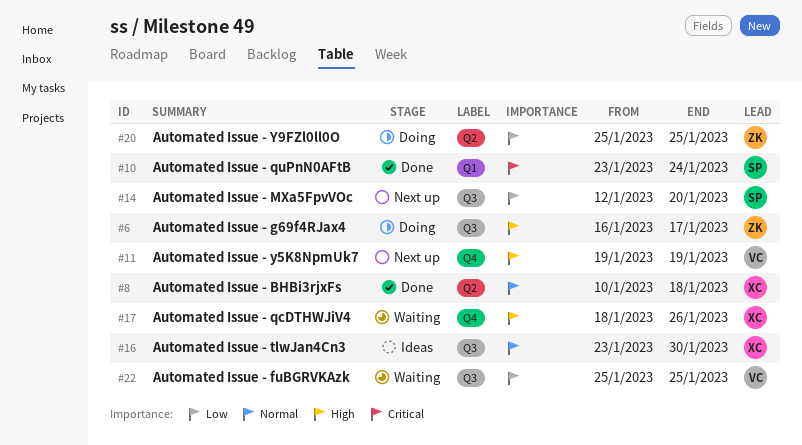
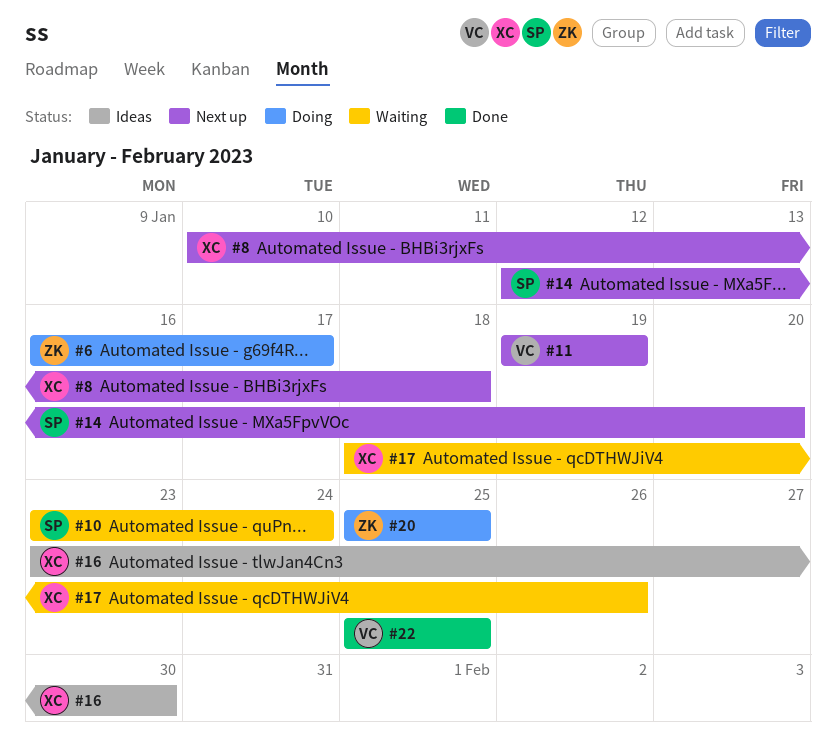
#8, status: Done -> Next up
#10, status: Done -> Waiting
#22, status: Waiting -> Done

